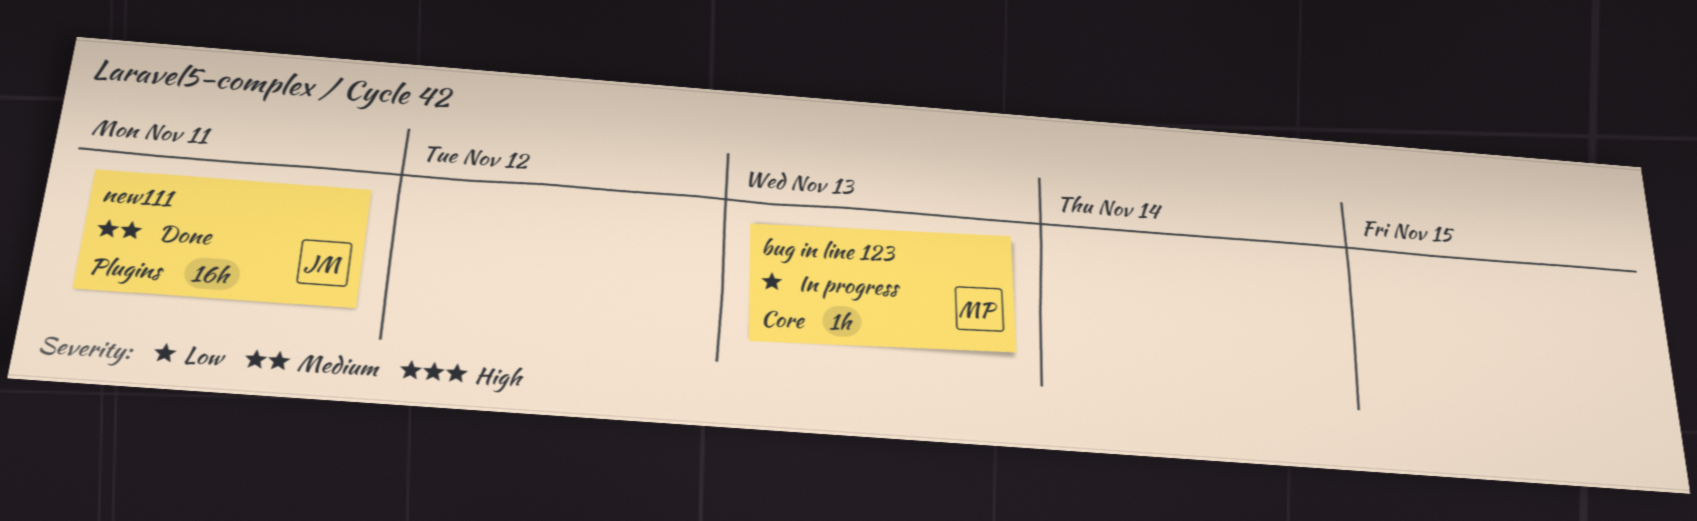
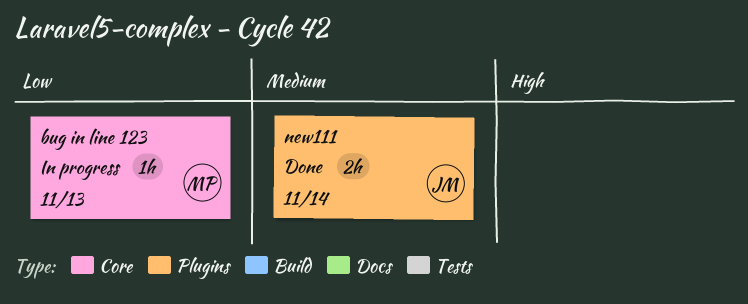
new111, estimate: 16h -> 2h
new111, due: Nov 11 -> Nov 14

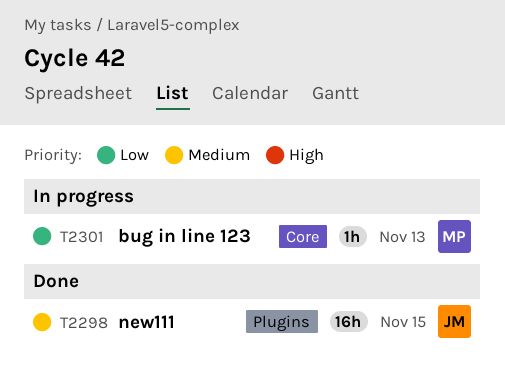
new111, estimate: 2h -> 16h
new111, due: Nov 14 -> Nov 15

